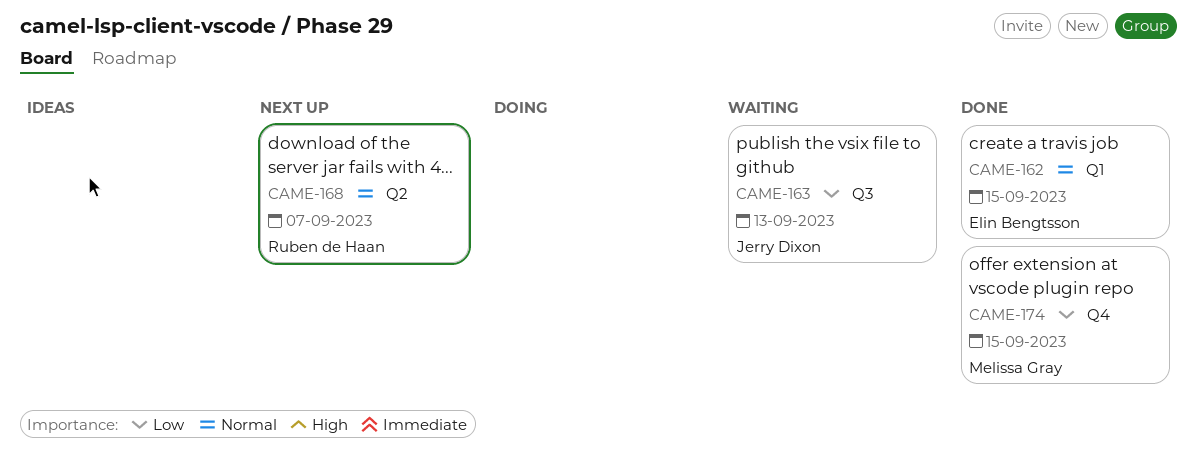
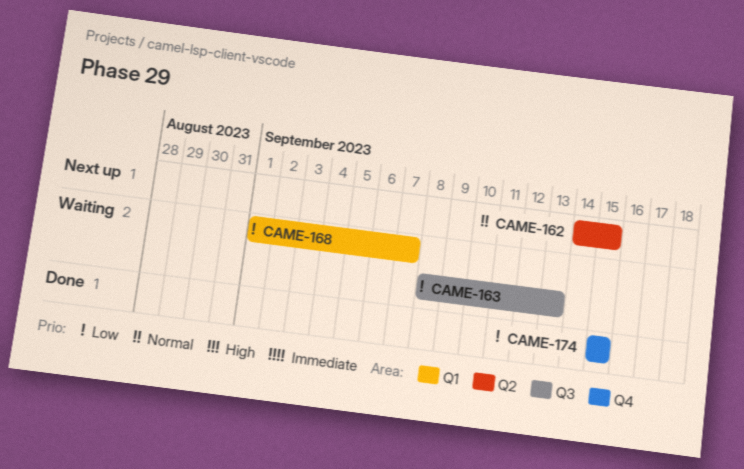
CAME-162, status: Done -> Next up
CAME-162, label: Q1 -> Q2
CAME-168, status: Next up -> Waiting
CAME-168, priority: Normal -> Low
CAME-168, label: Q2 -> Q1

